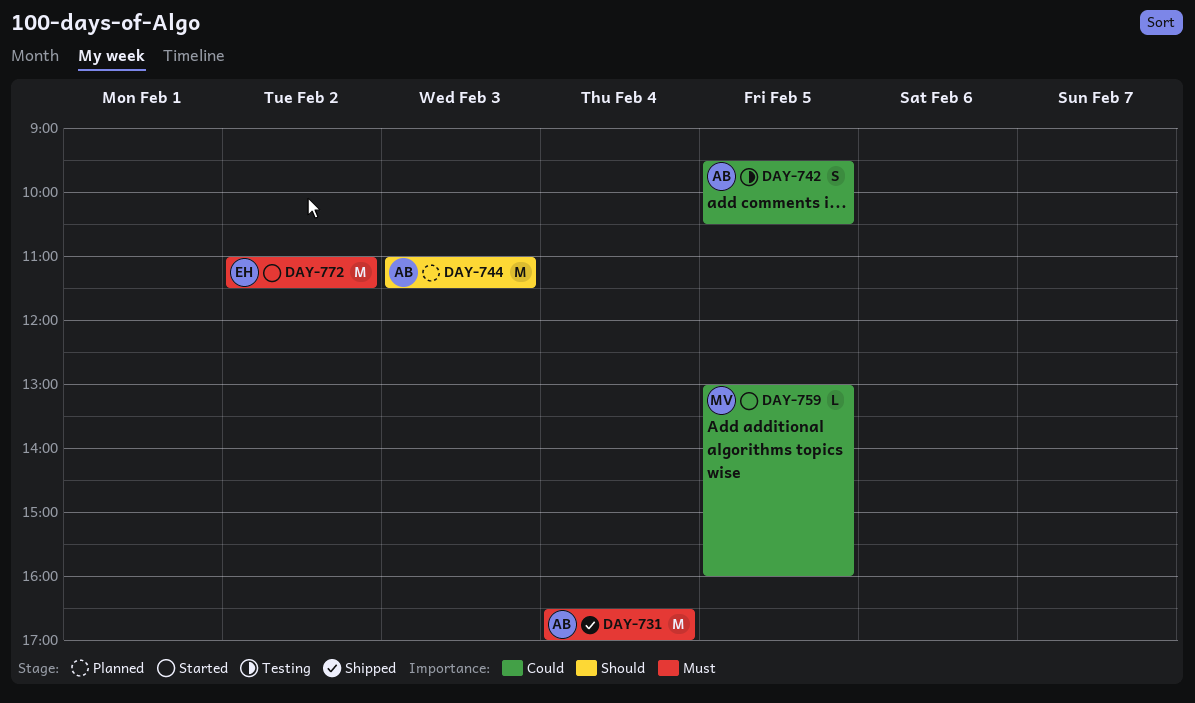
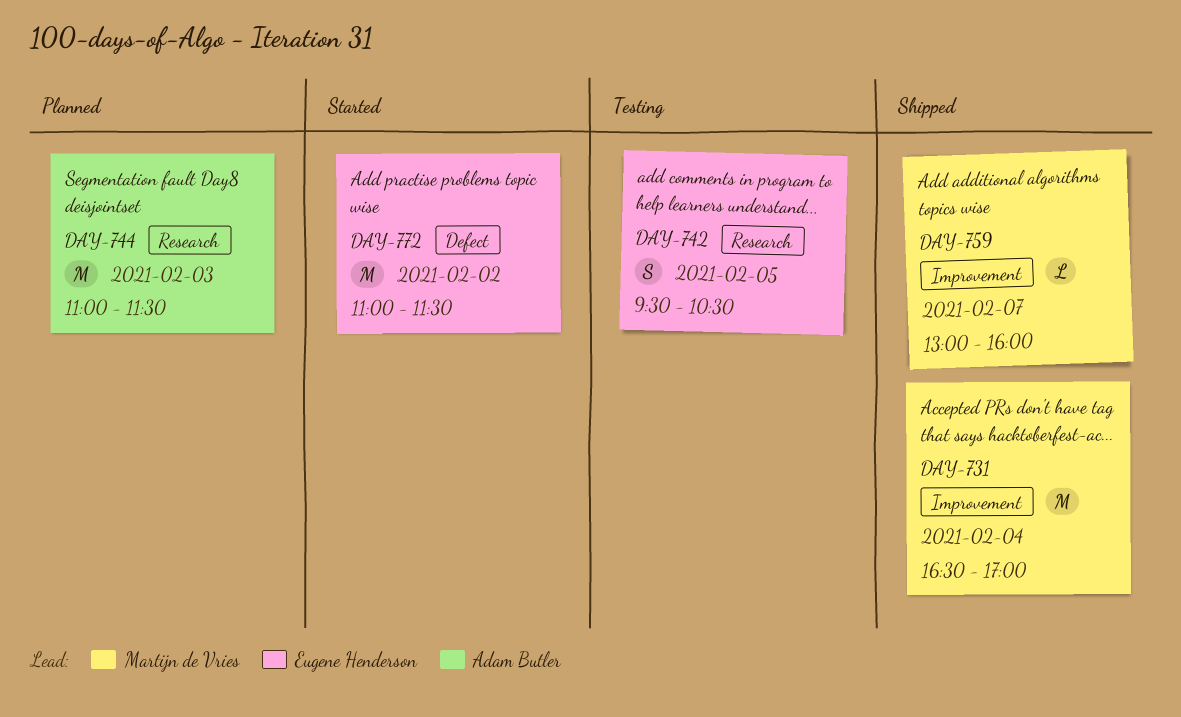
DAY-731, owner: Adam Butler -> Martijn de Vries
DAY-742, owner: Adam Butler -> Eugene Henderson
DAY-759, status: Started -> Shipped
DAY-759, day: Feb 5 -> Feb 7

